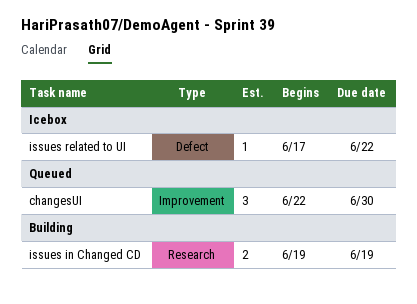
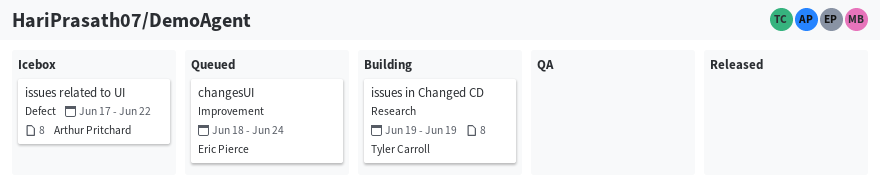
changesUI, start: Jun 22 -> Jun 18
changesUI, due: Jun 30 -> Jun 24

